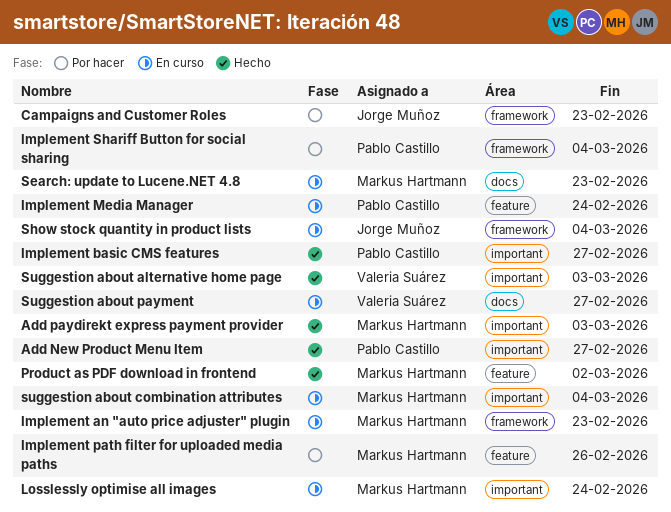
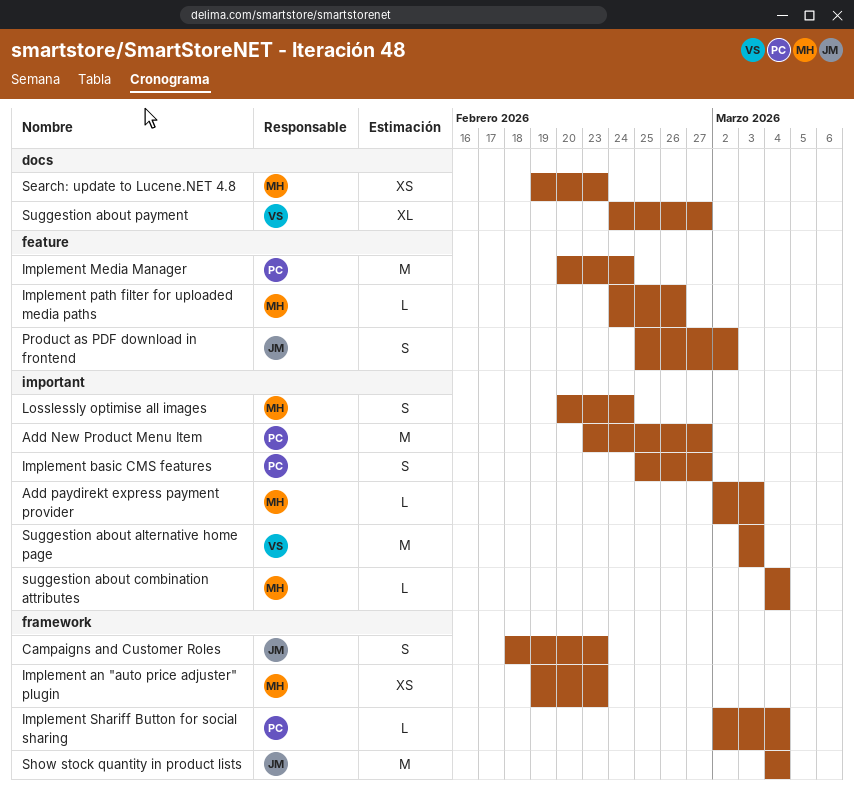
Product as PDF download in frontend, owner: Markus Hartmann -> Jorge Muñoz

